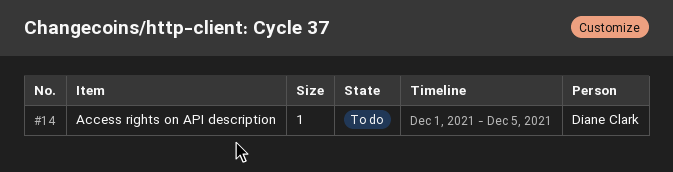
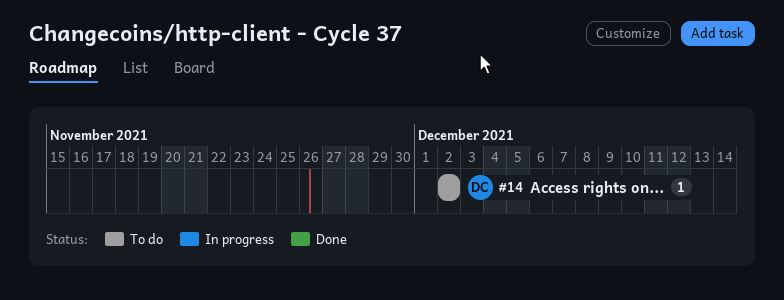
#14, start: Dec 1 -> Dec 2
#14, due: Dec 5 -> Dec 2

